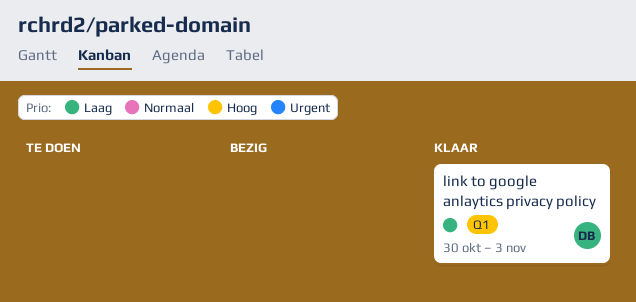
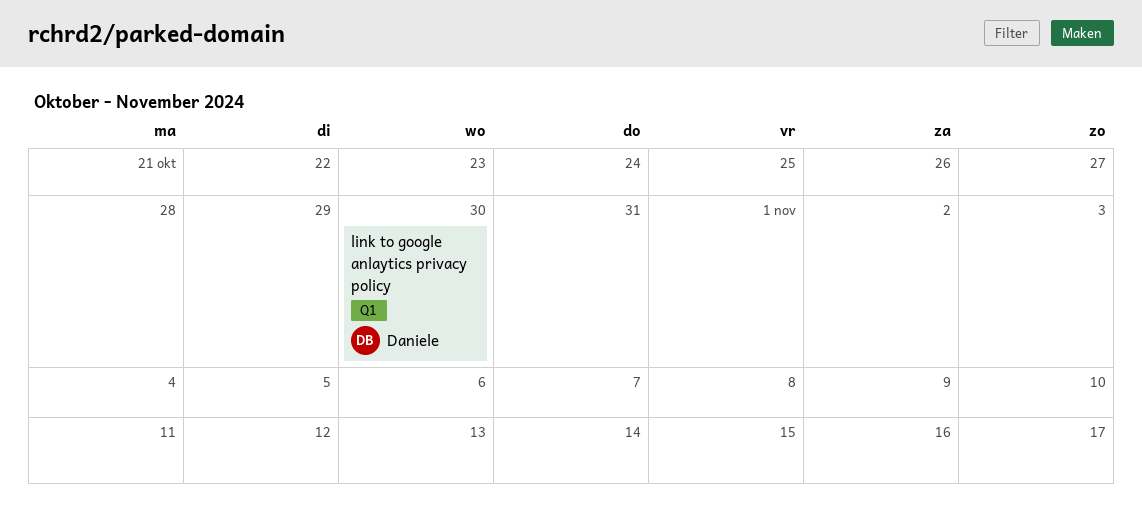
link to google anlaytics privacy policy, due: Nov 3 -> Oct 30

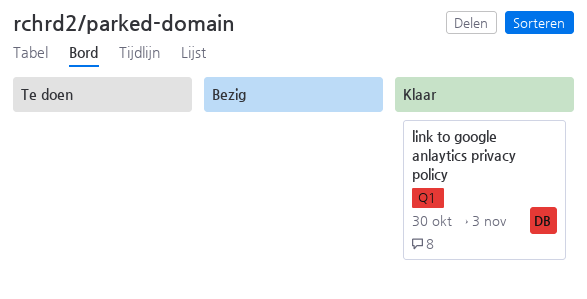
link to google anlaytics privacy policy, due: Oct 30 -> Nov 3

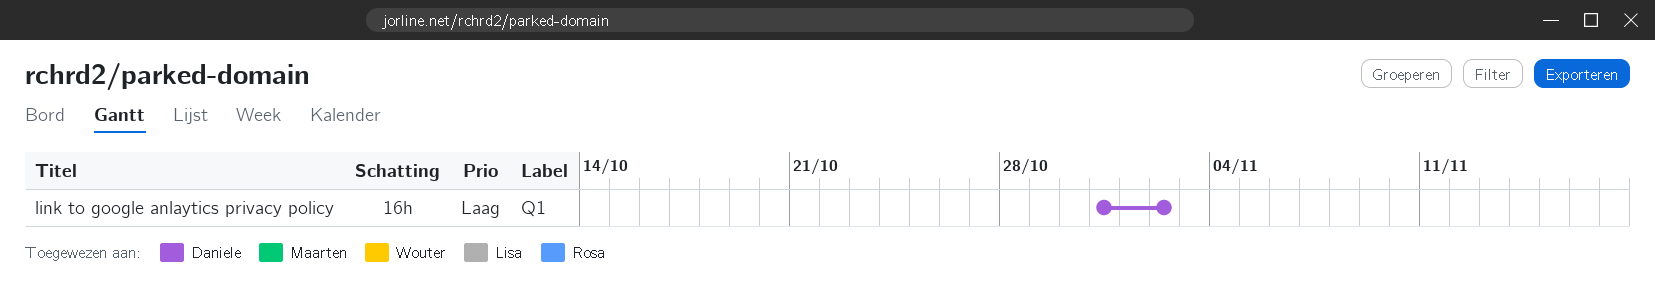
link to google anlaytics privacy policy, start: Oct 30 -> Oct 31
link to google anlaytics privacy policy, due: Nov 3 -> Nov 2

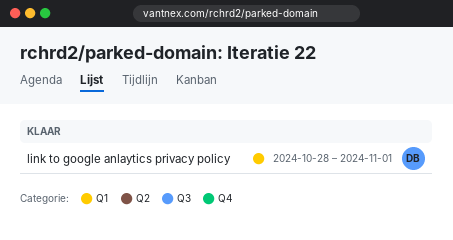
link to google anlaytics privacy policy, start: Oct 31 -> Oct 28
link to google anlaytics privacy policy, due: Nov 2 -> Nov 1

